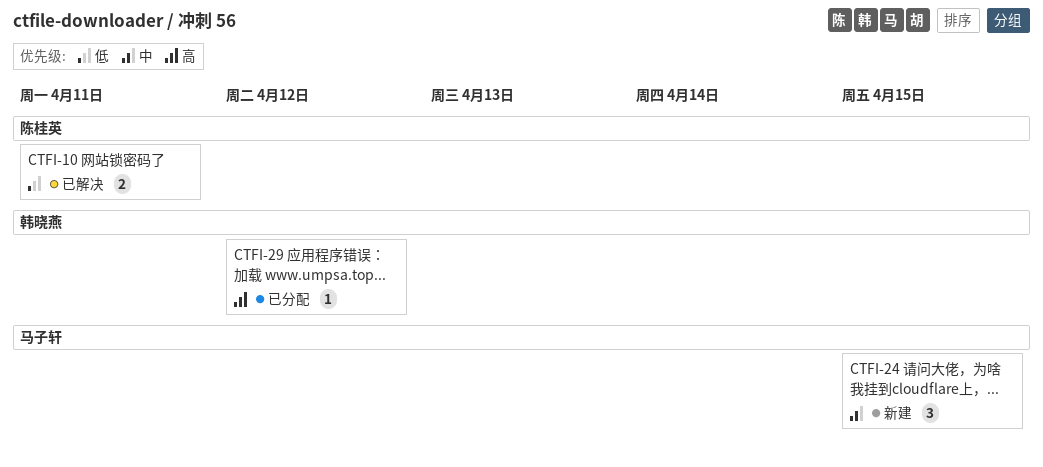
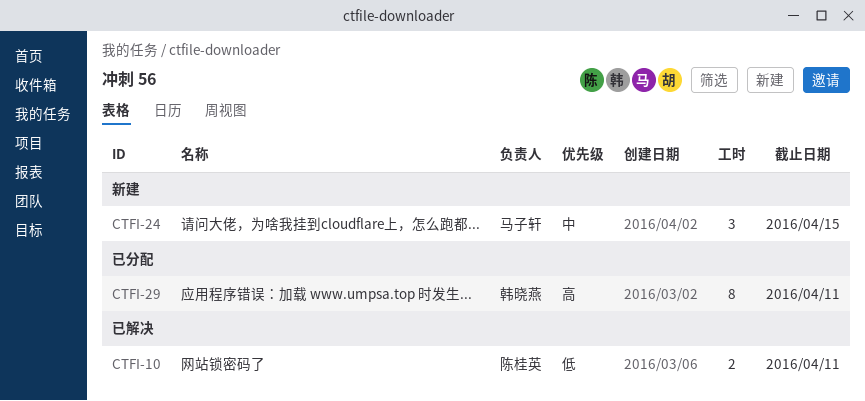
CTFI-29, estimate: 1 -> 8
CTFI-29, due: Apr 12 -> Apr 11

